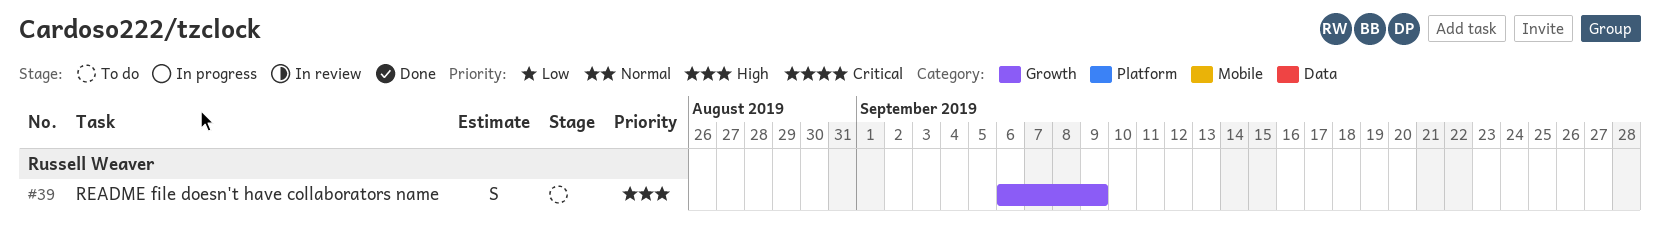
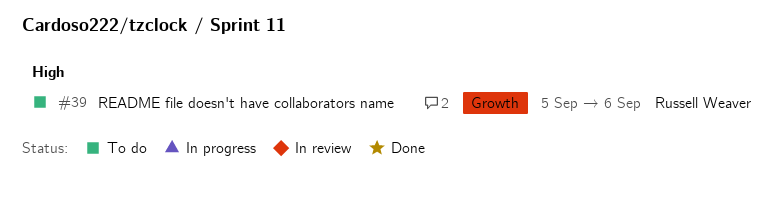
#39, start: Sep 6 -> Sep 5
#39, due: Sep 9 -> Sep 6

